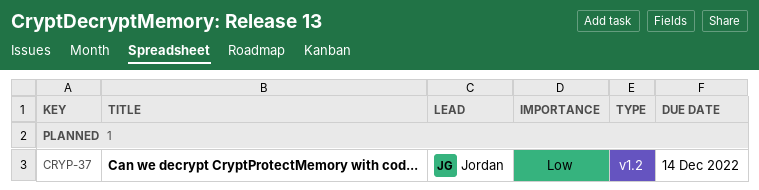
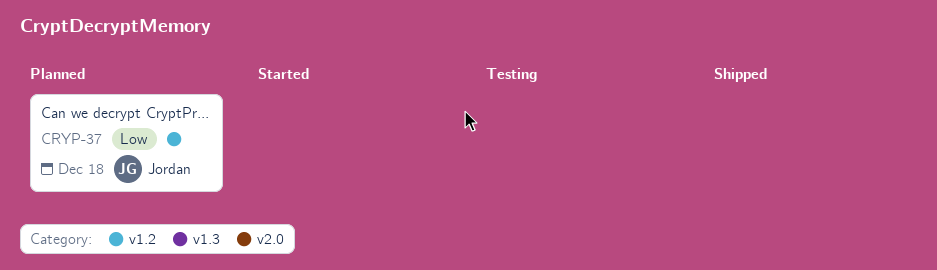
CRYP-37, due: Dec 14 -> Dec 18

